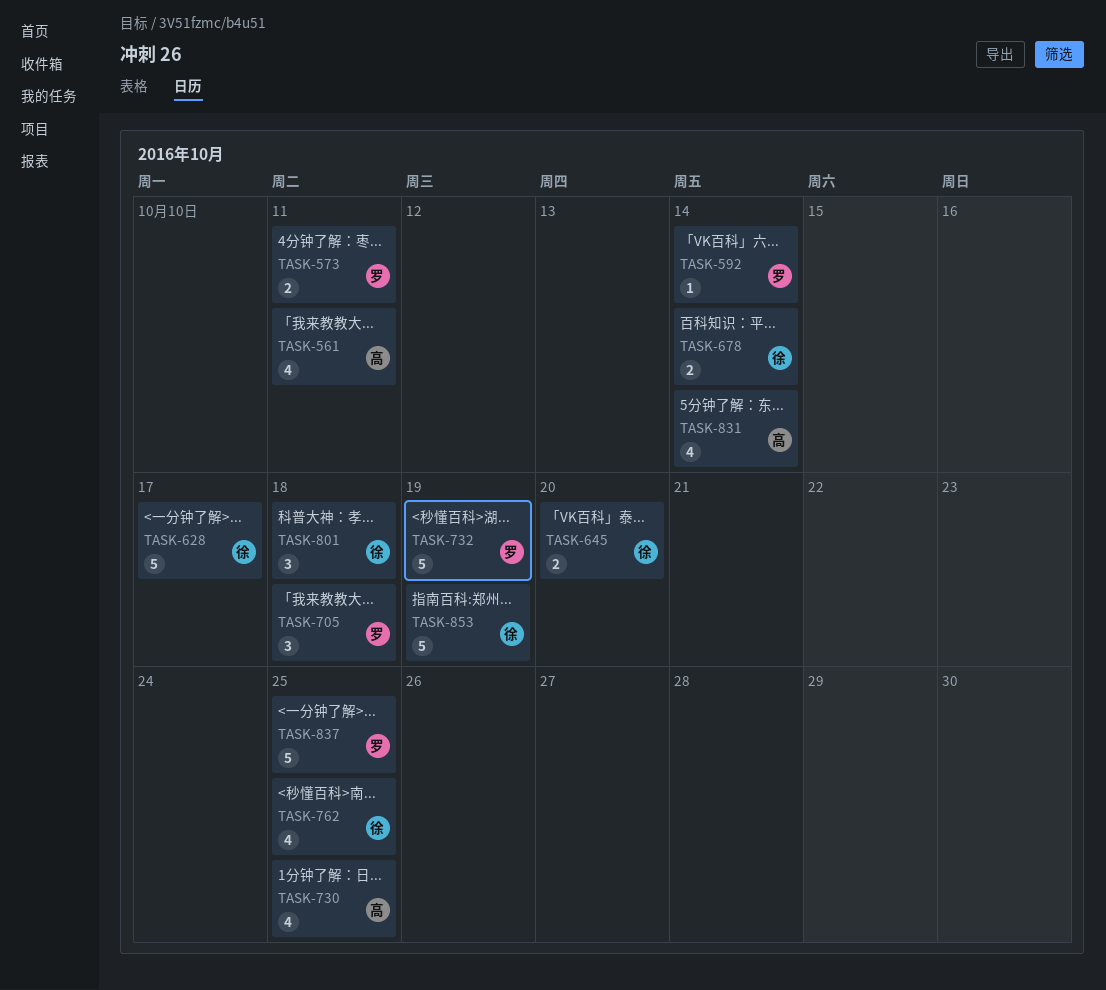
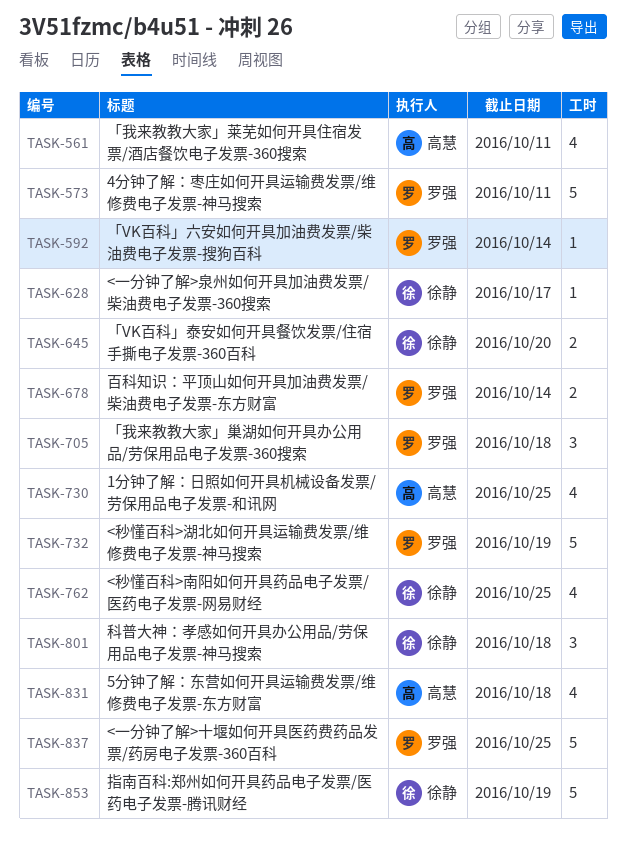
TASK-573, estimate: 2 -> 5
TASK-628, estimate: 5 -> 1
TASK-678, owner: 徐静 -> 罗强
TASK-831, due: Oct 14 -> Oct 18

